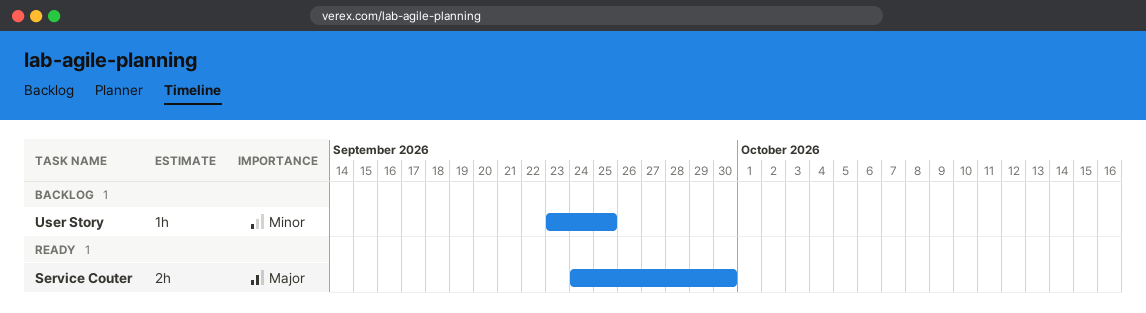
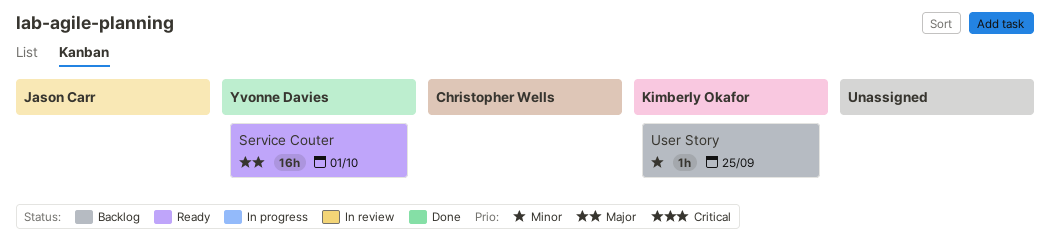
Service Couter, estimate: 2h -> 16h
Service Couter, due: Sep 30 -> Oct 1

